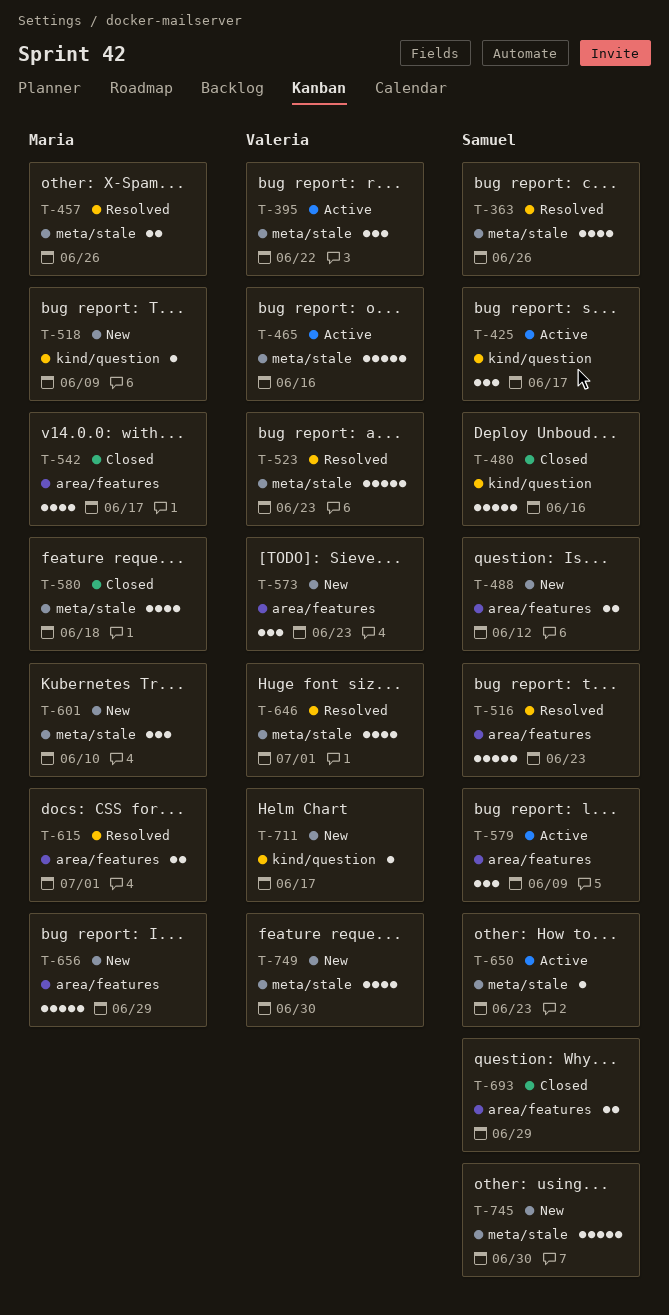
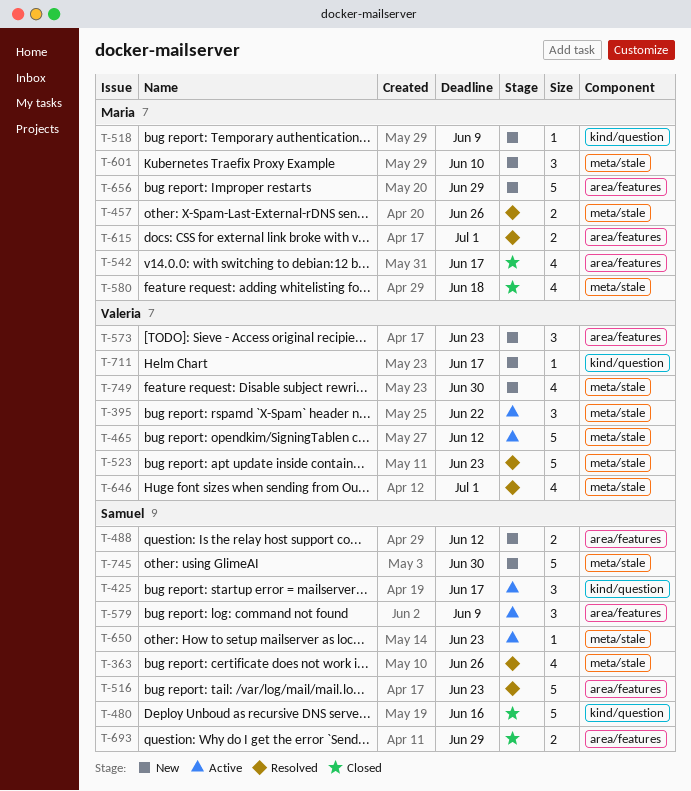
T-465, due: Jun 16 -> Jun 12

